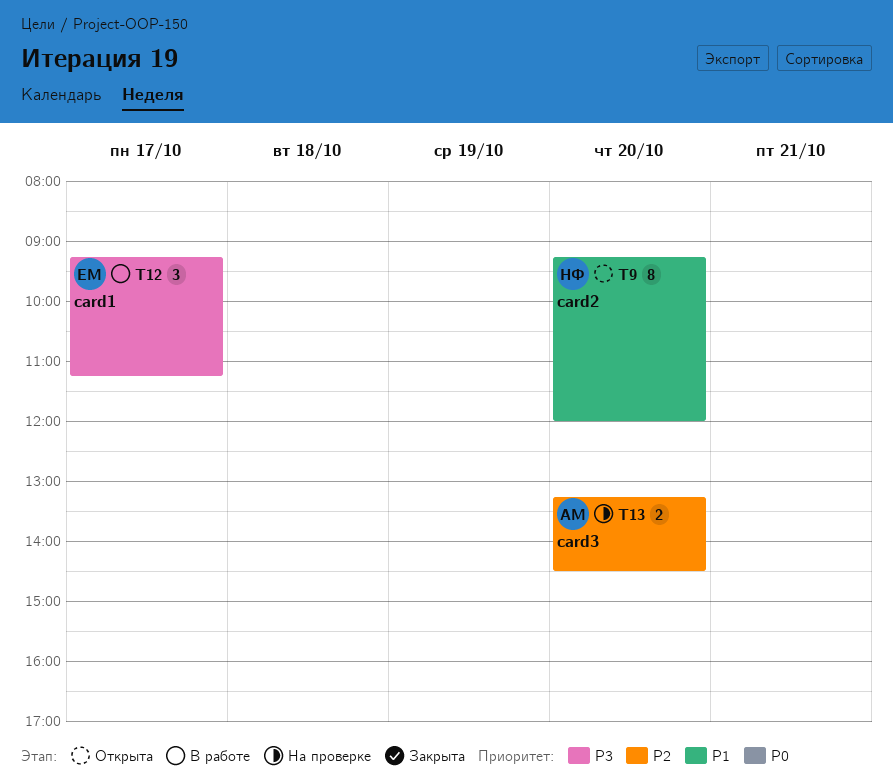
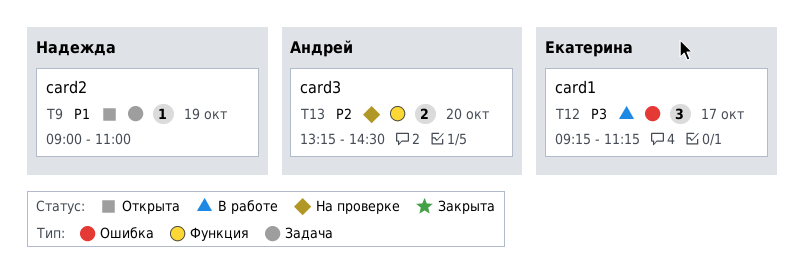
T9, estimate: 8 -> 1
T9, day: Oct 20 -> Oct 19
T9, begins: 09:15 -> 09:00
T9, ends: 12:00 -> 11:00

